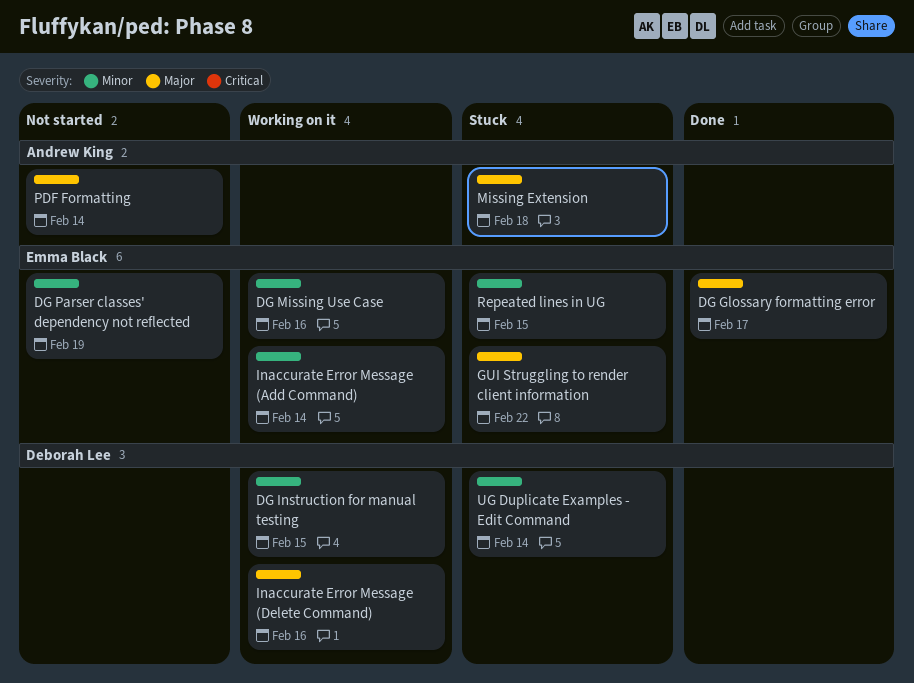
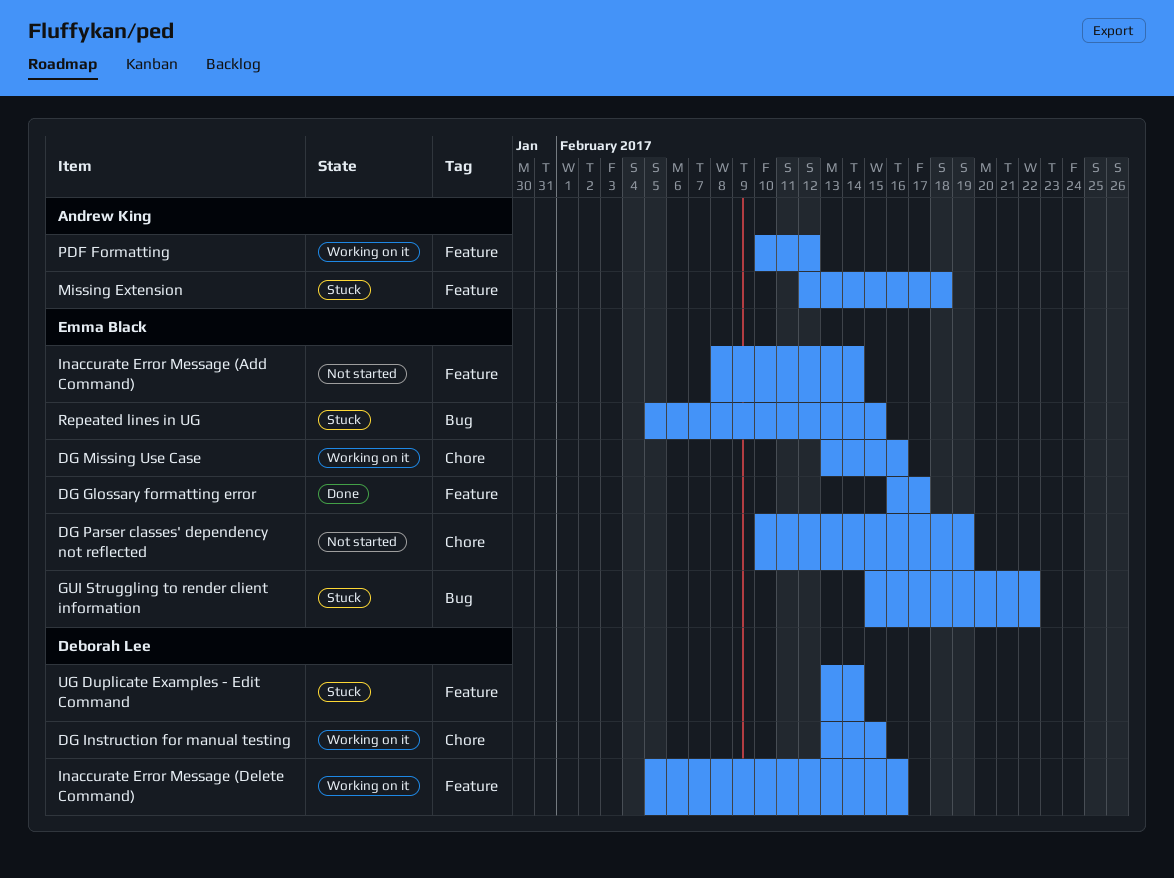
Inaccurate Error Message (Add Command), status: Working on it -> Not started
PDF Formatting, status: Not started -> Working on it
PDF Formatting, due: Feb 14 -> Feb 12

